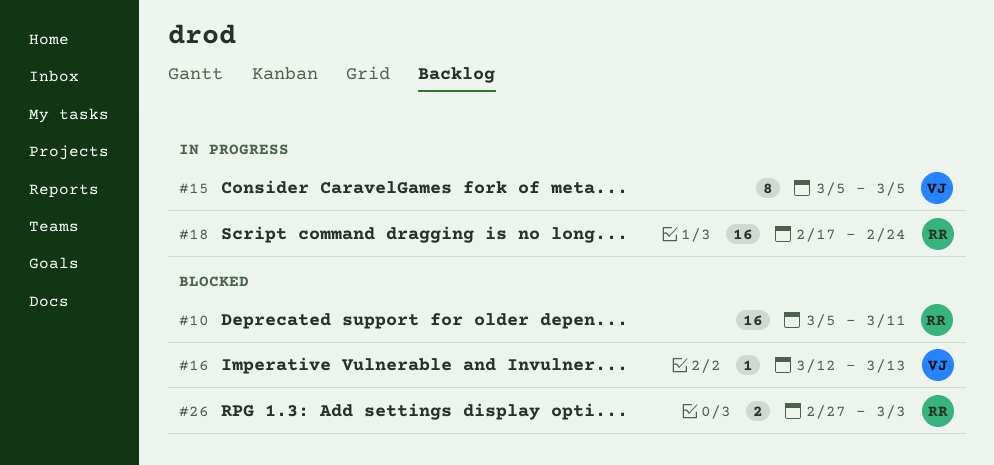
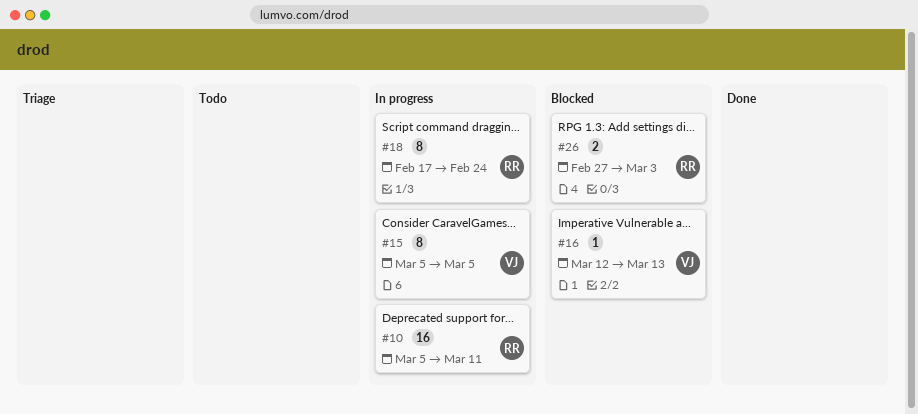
#10, status: Blocked -> In progress
#18, estimate: 16 -> 8

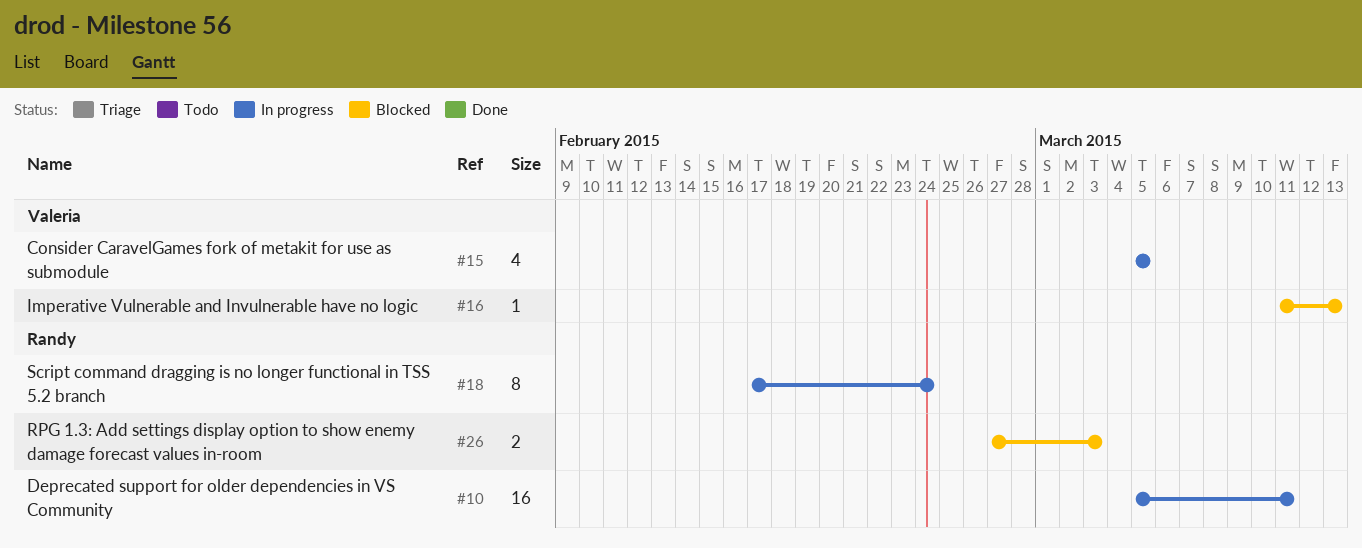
#15, estimate: 8 -> 4
#16, start: Mar 12 -> Mar 11

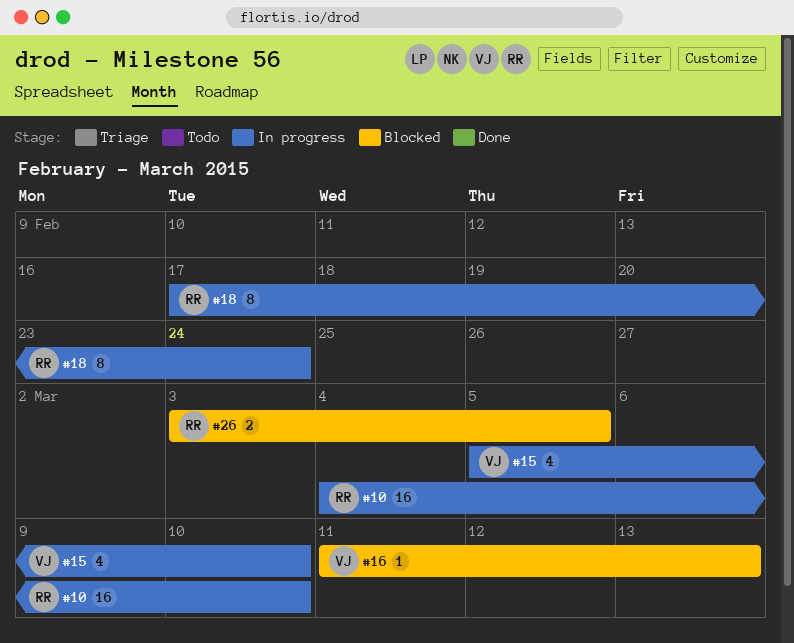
#10, start: Mar 5 -> Mar 4
#10, due: Mar 11 -> Mar 10
#15, due: Mar 5 -> Mar 10
#26, start: Feb 27 -> Mar 3
#26, due: Mar 3 -> Mar 5

